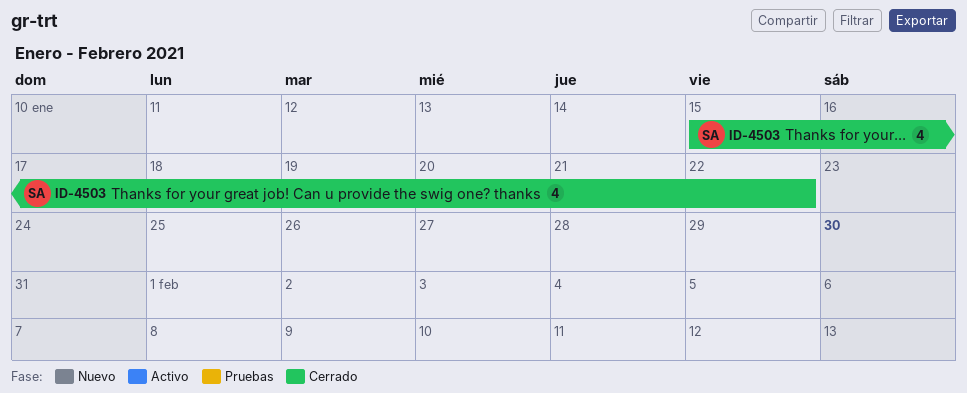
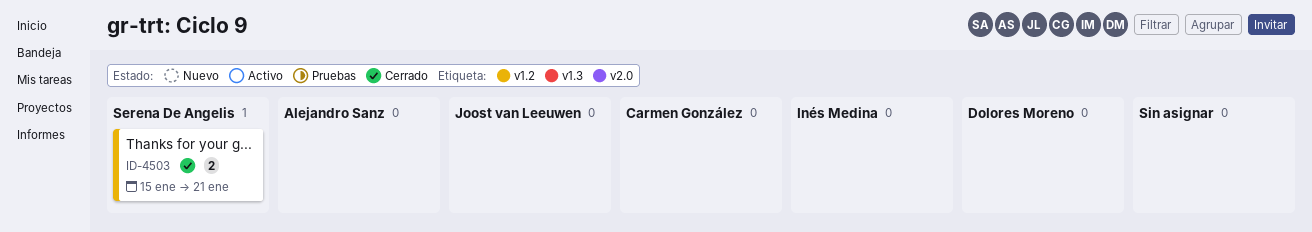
ID-4503, estimate: 4 -> 2
ID-4503, due: Jan 22 -> Jan 21

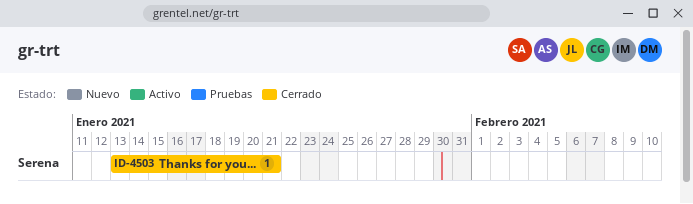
ID-4503, estimate: 2 -> 1
ID-4503, start: Jan 15 -> Jan 13

